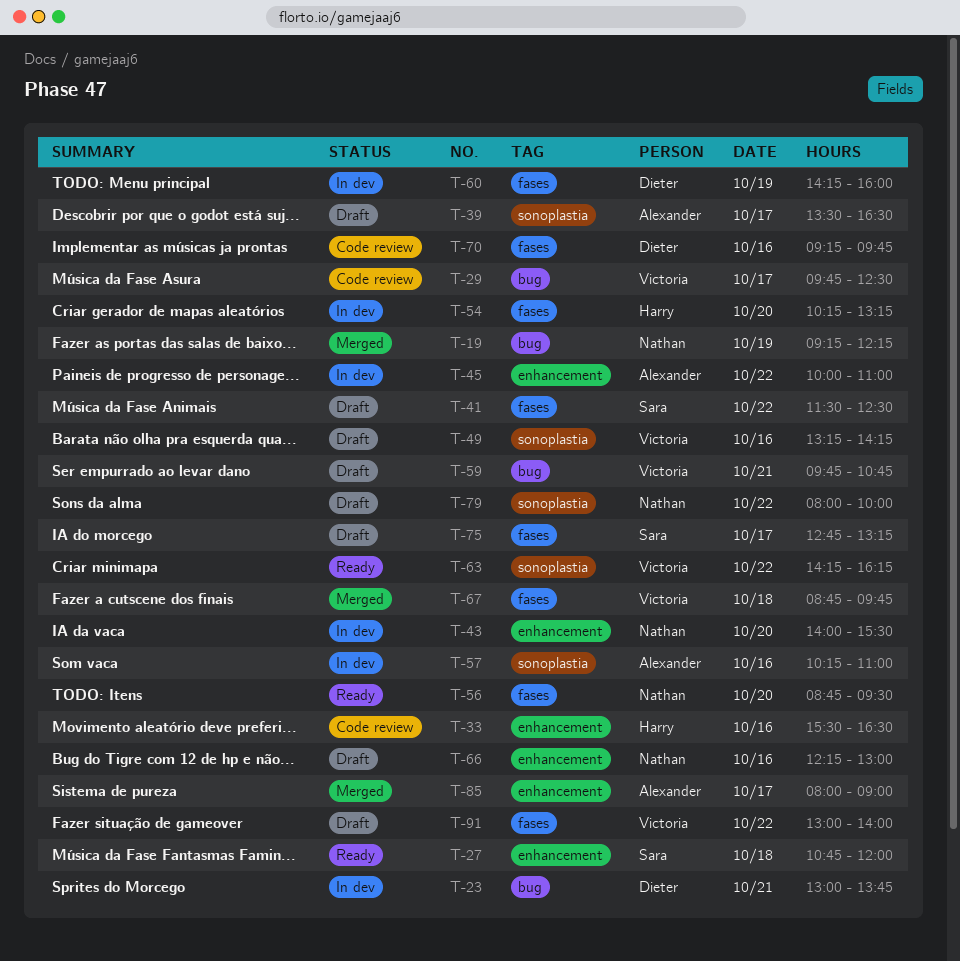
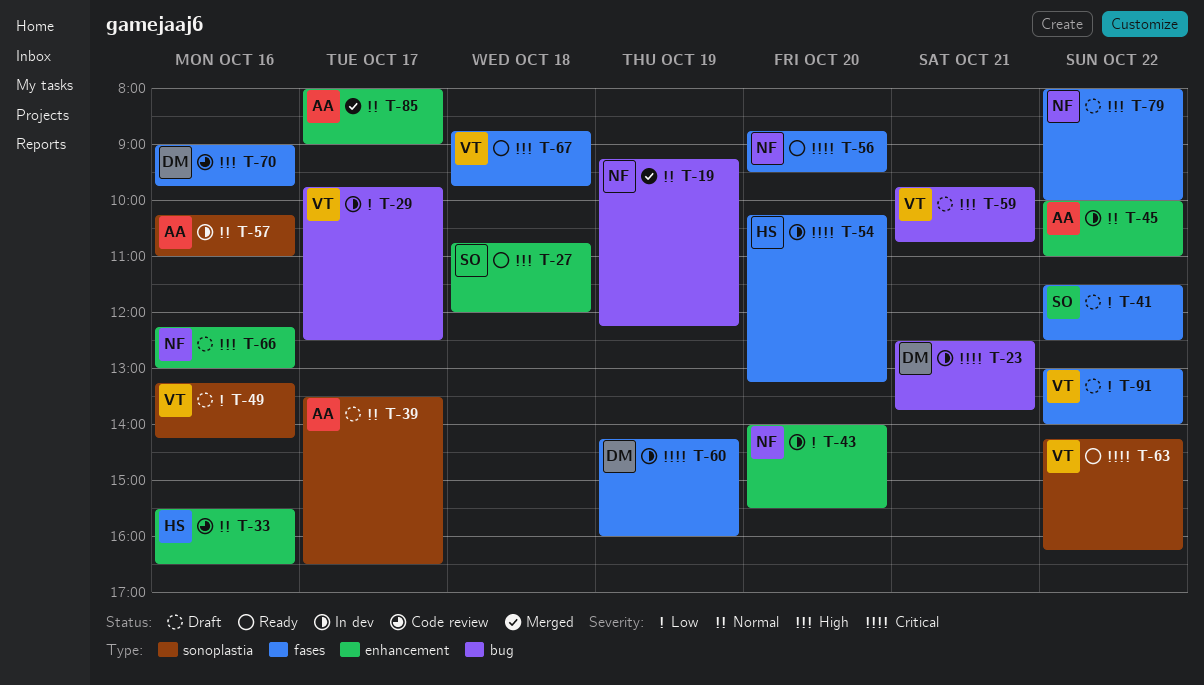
T-23, begins: 13:00 -> 12:30
T-29, status: Code review -> In dev
T-67, status: Merged -> Ready
T-70, begins: 09:15 -> 09:00
T-75: present -> none
T-79, label: sonoplastia -> fases

